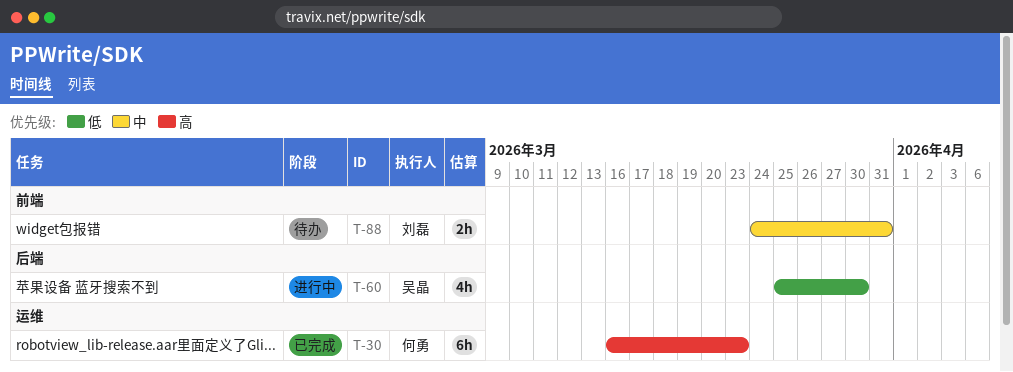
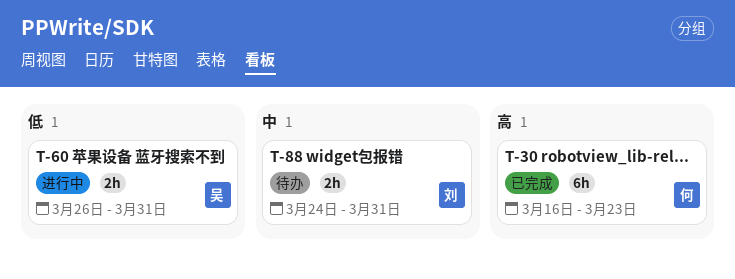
T-60, estimate: 4h -> 2h
T-60, start: Mar 25 -> Mar 26
T-60, due: Mar 30 -> Mar 31

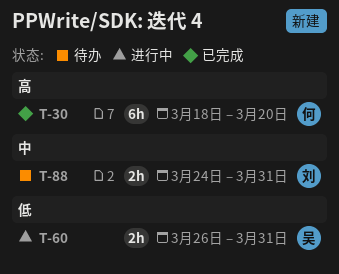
T-30, start: Mar 16 -> Mar 18
T-30, due: Mar 23 -> Mar 20

